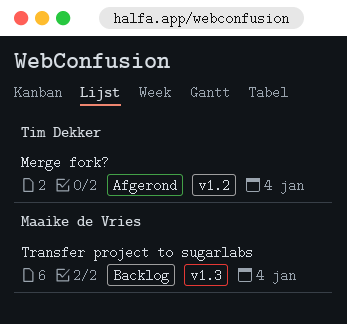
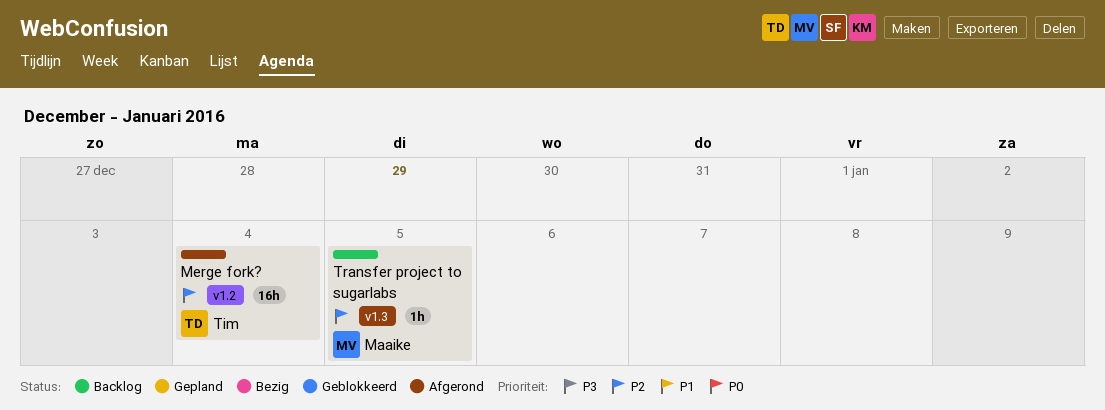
Transfer project to sugarlabs, due: Jan 4 -> Jan 5

